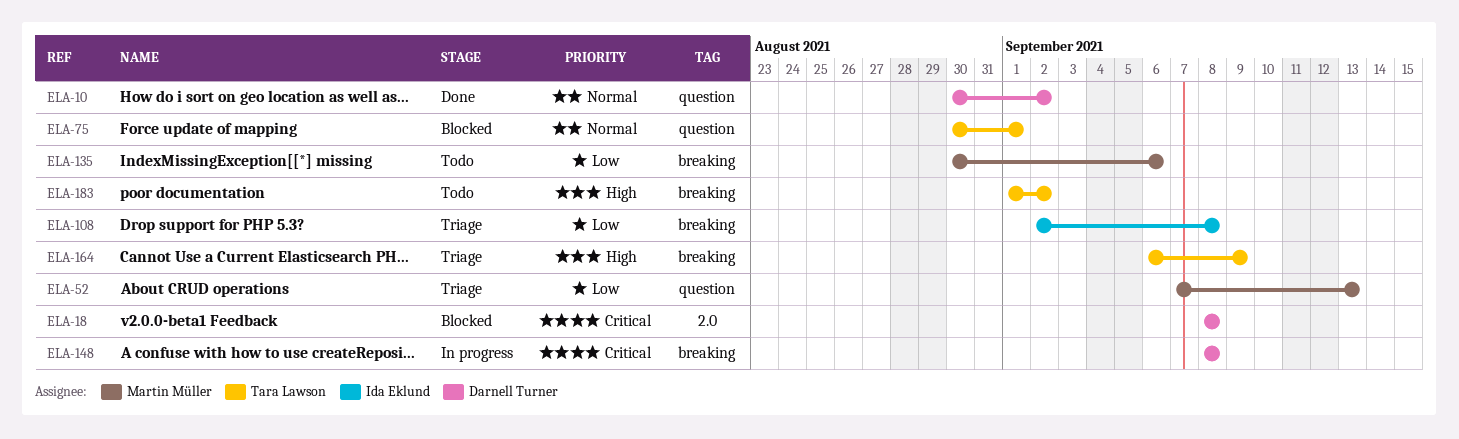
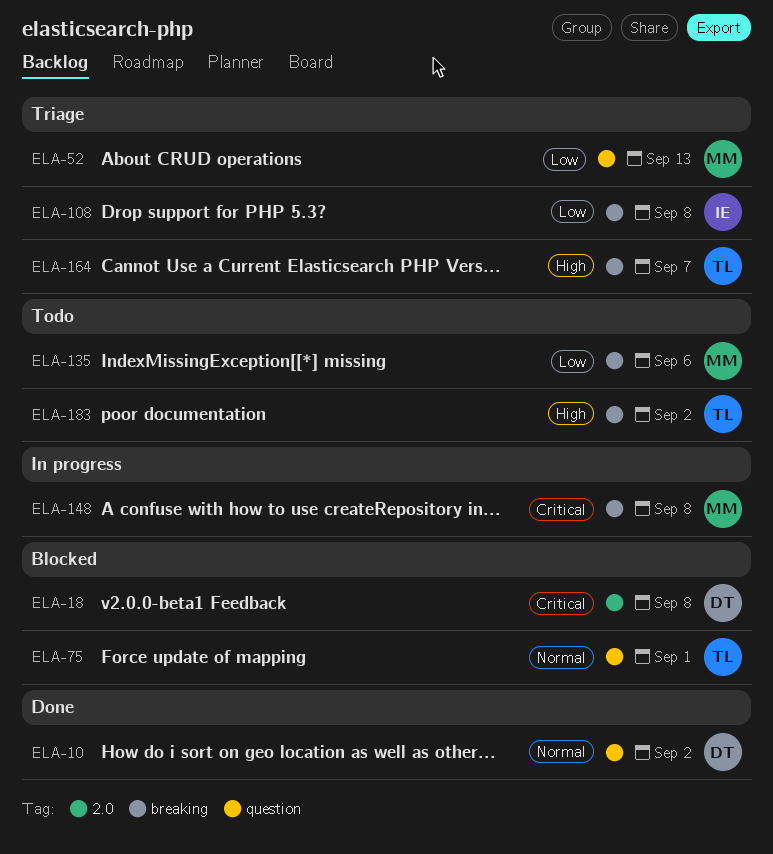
ELA-148, owner: Darnell Turner -> Martin Müller
ELA-164, due: Sep 9 -> Sep 7

